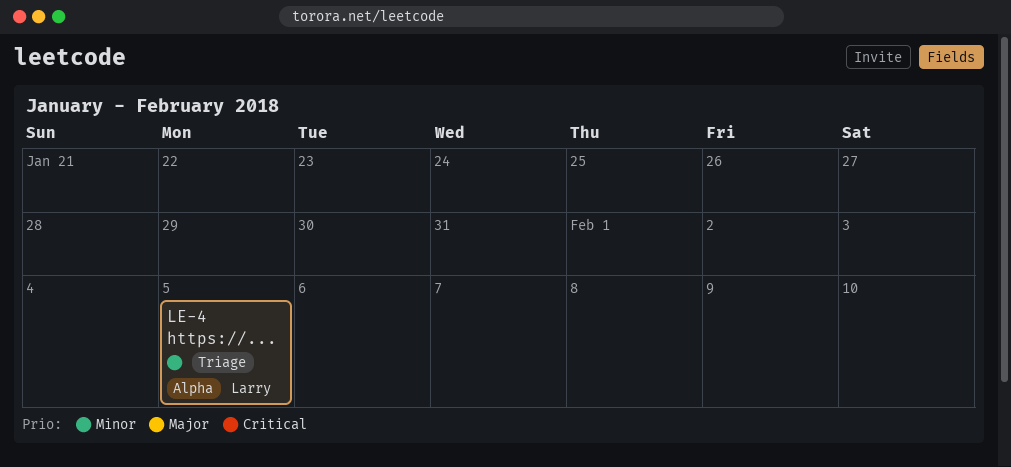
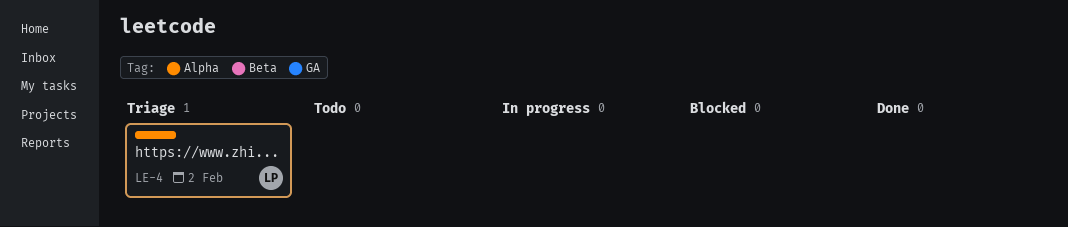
LE-4, due: Feb 5 -> Feb 2

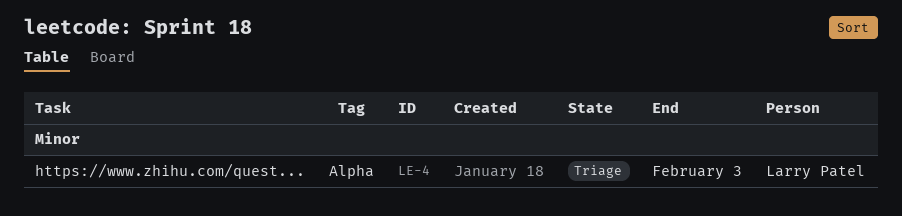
LE-4, due: Feb 2 -> Feb 3

